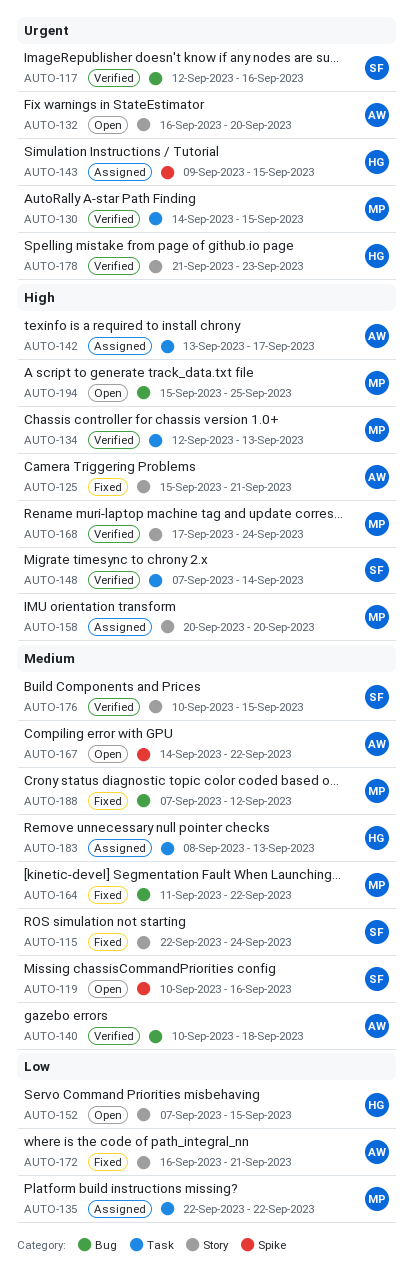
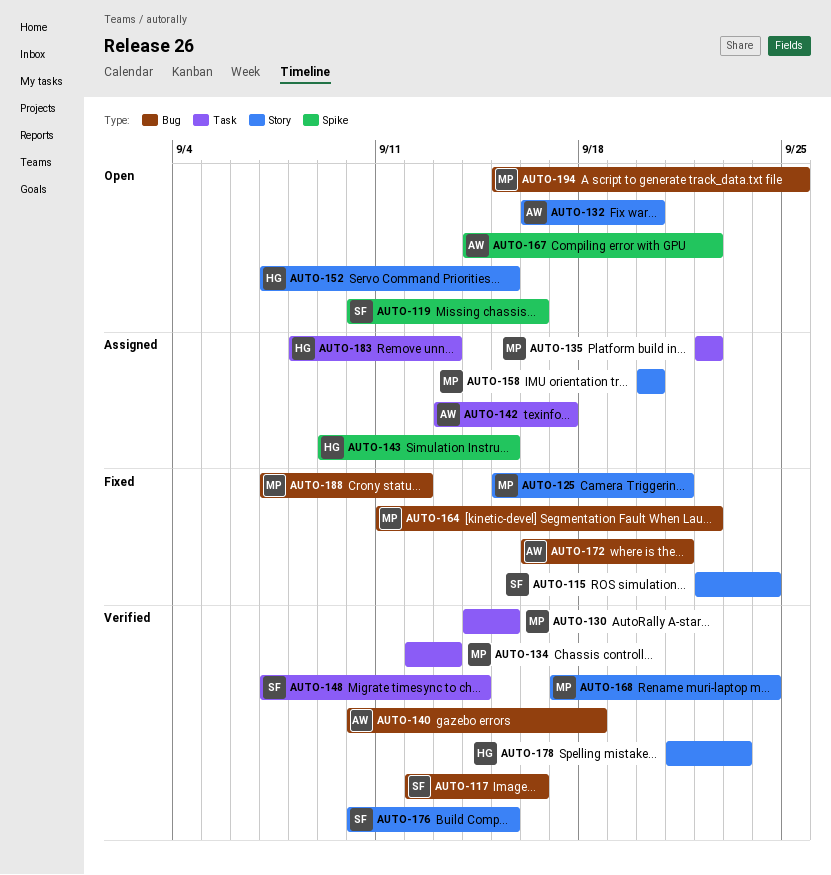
AUTO-125, owner: AW -> MP
AUTO-172, label: Story -> Bug

